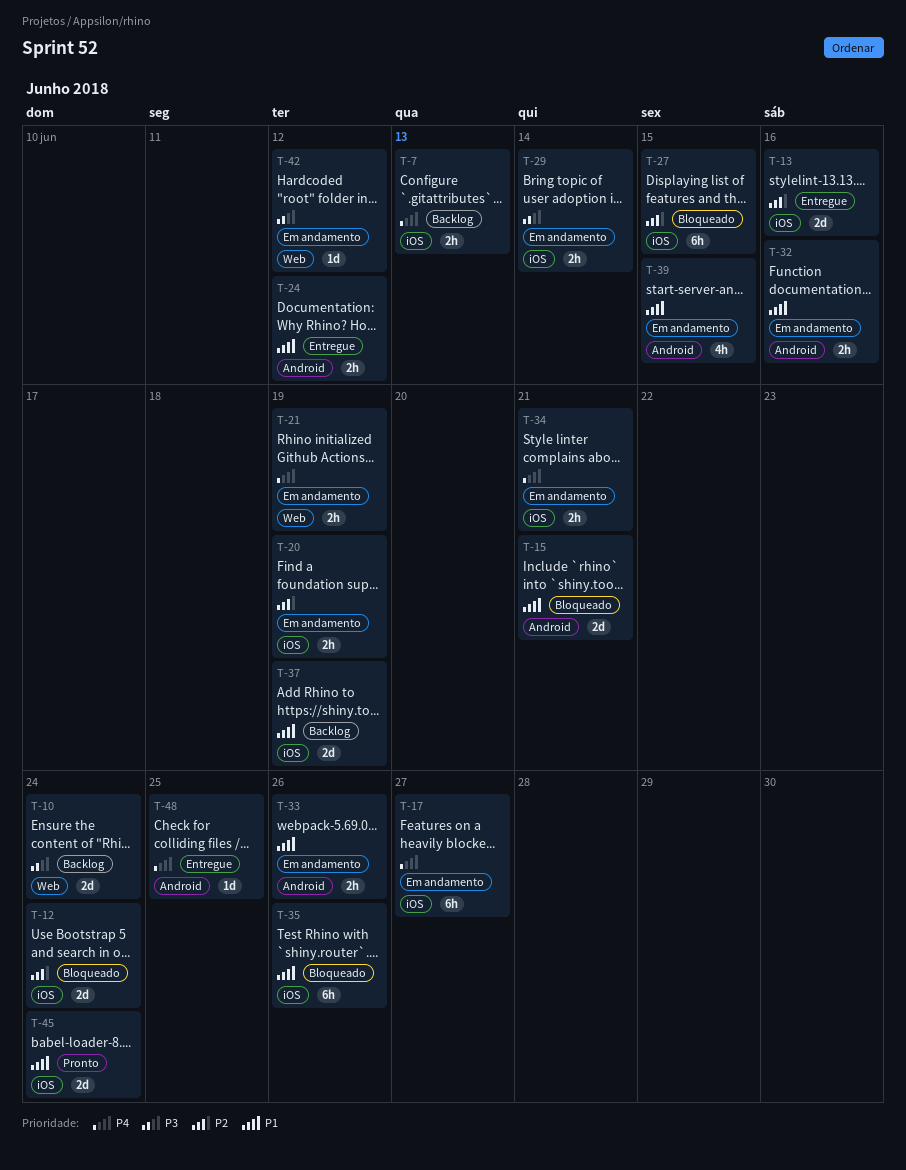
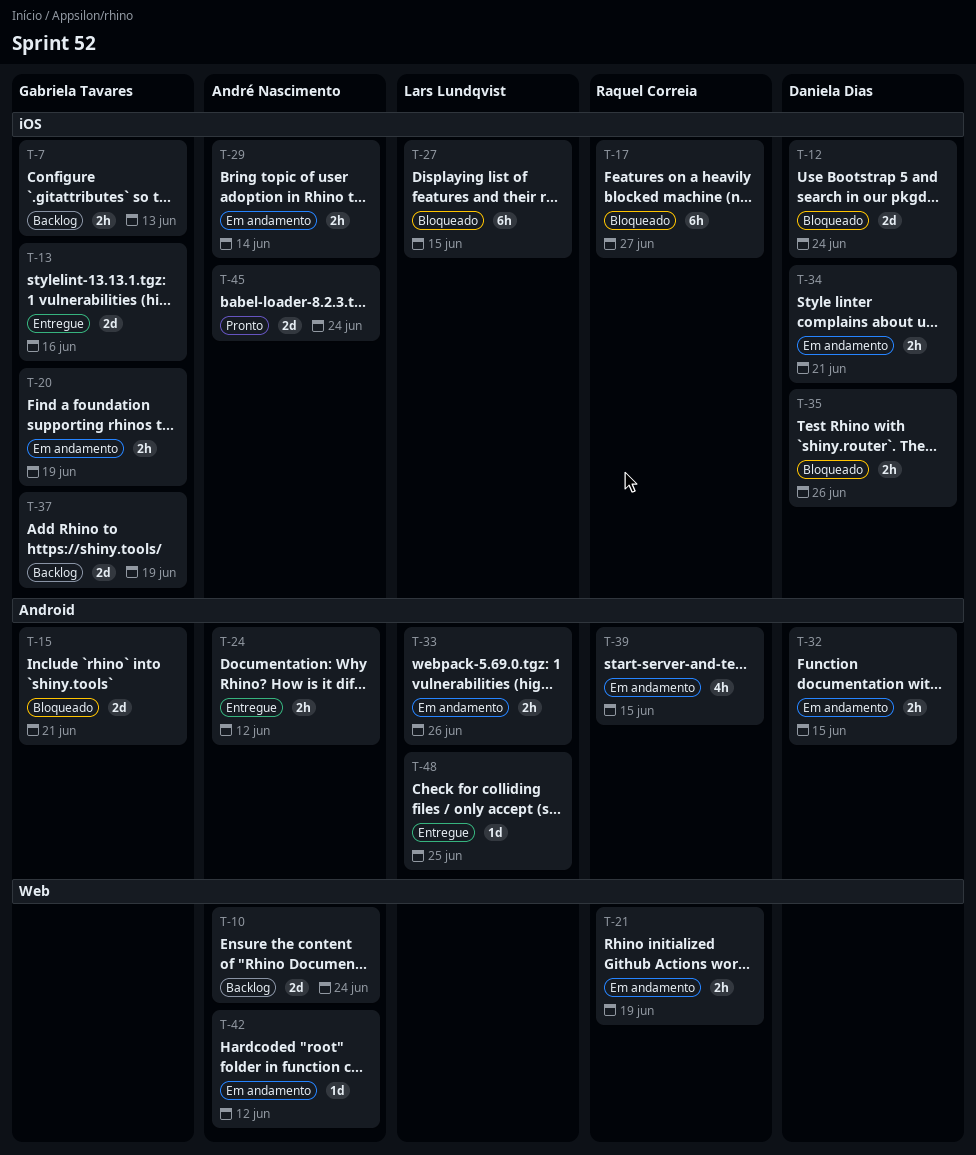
T-17, status: Em andamento -> Bloqueado
T-32, due: Jun 16 -> Jun 15
T-35, estimate: 6h -> 2h

